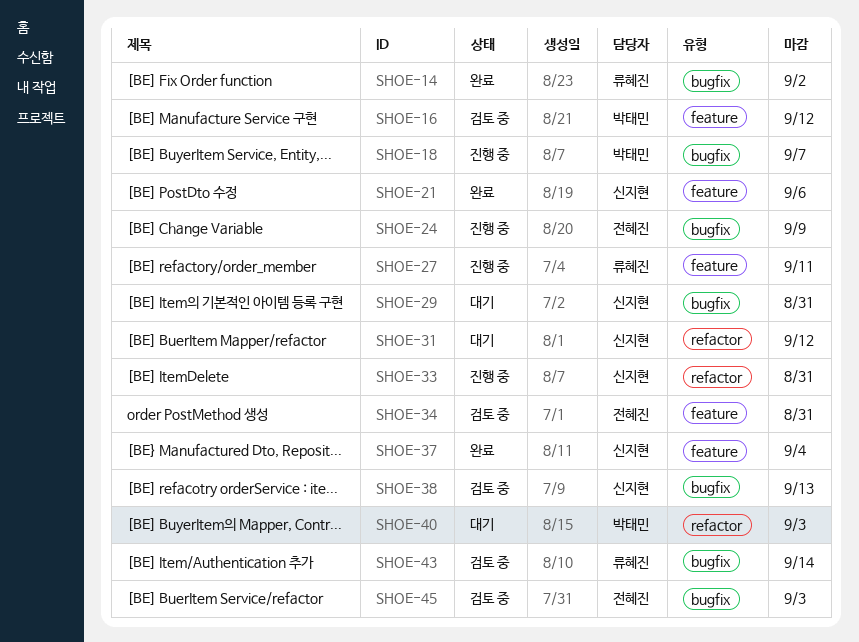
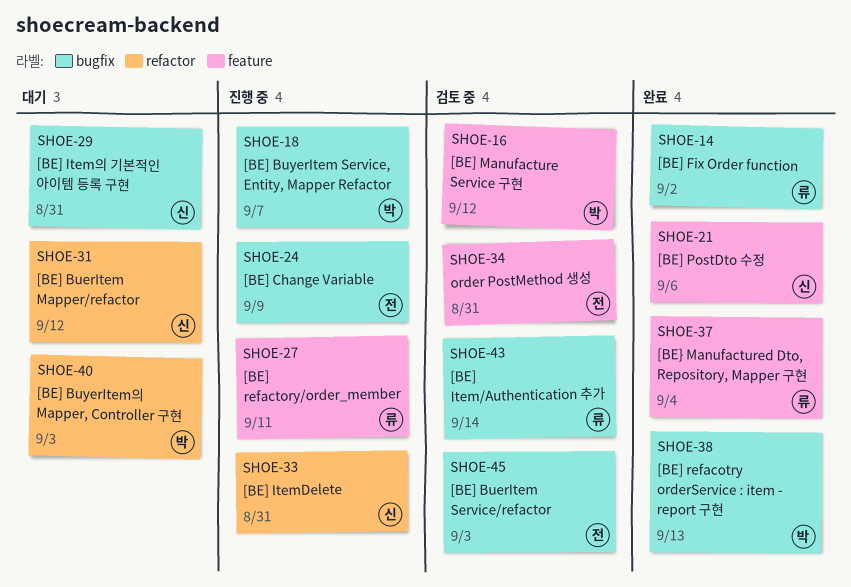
SHOE-37, owner: 신지현 -> 류혜진
SHOE-38, status: 검토 중 -> 완료
SHOE-38, owner: 신지현 -> 박태민

